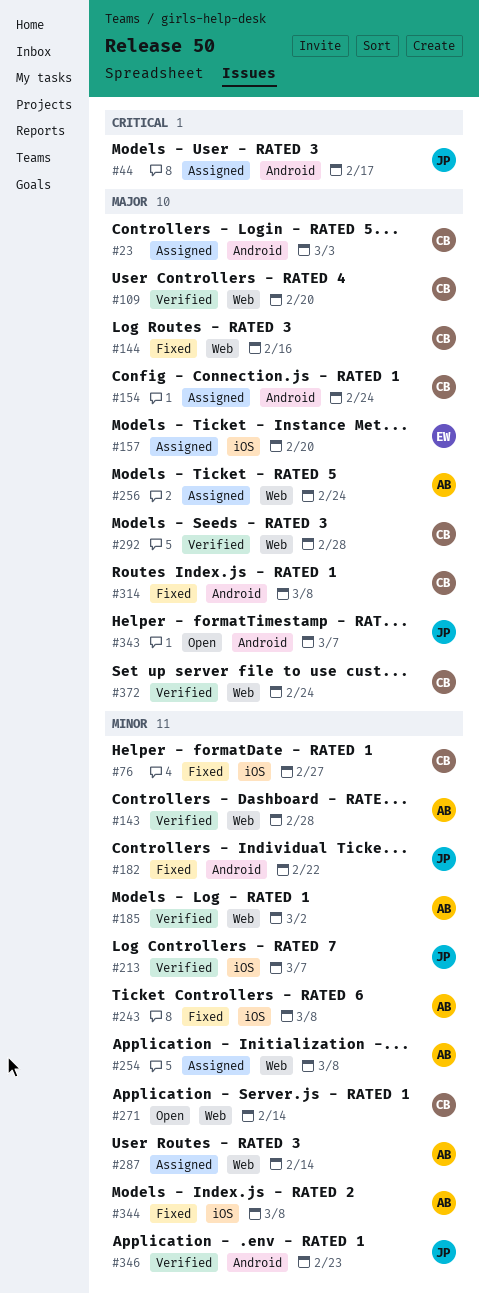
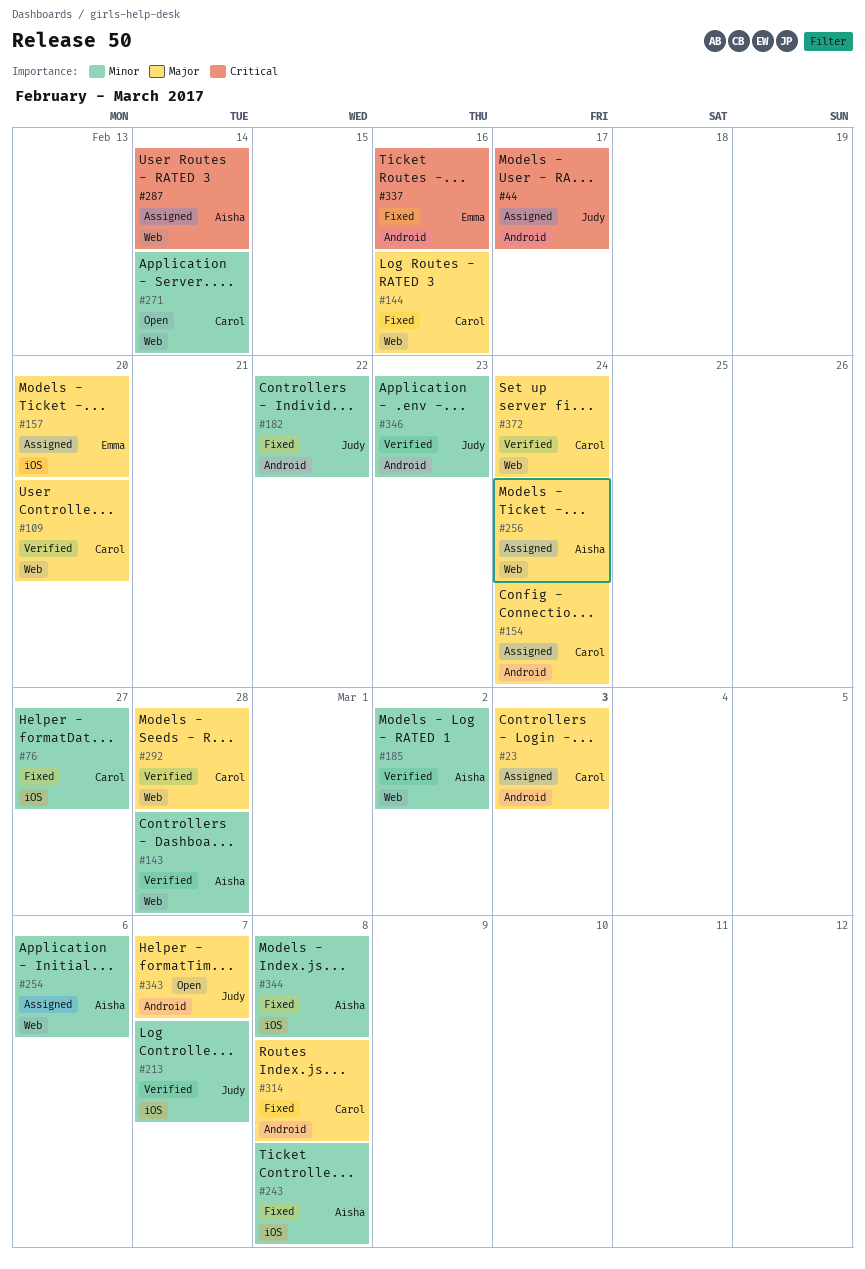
#254, due: Mar 8 -> Mar 6
#287, priority: Minor -> Critical
#337: none -> present

